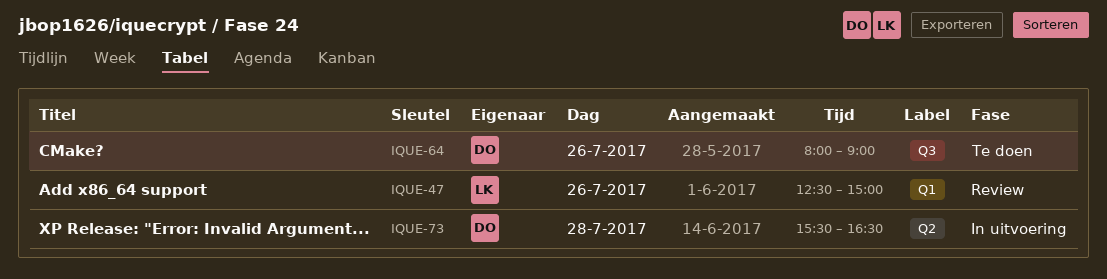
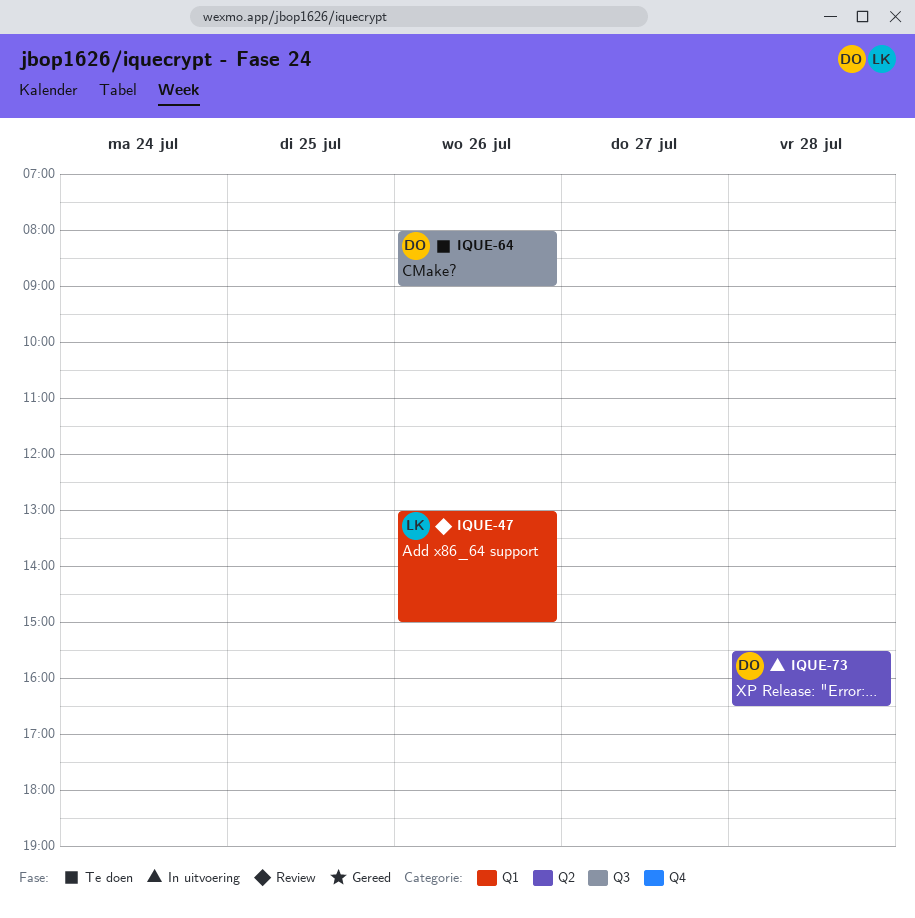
IQUE-47, begins: 12:30 -> 13:00

